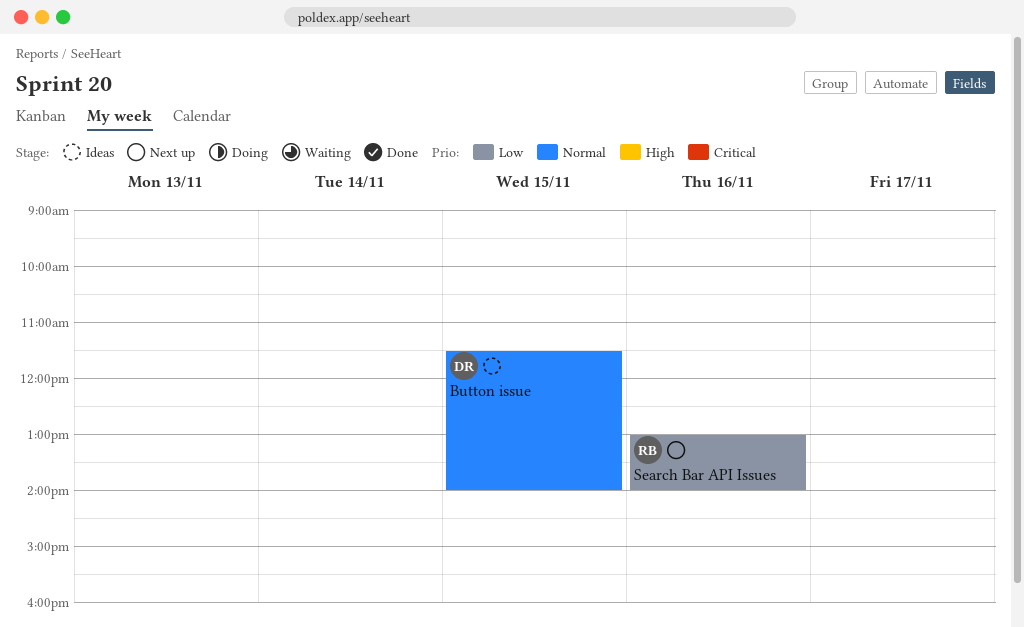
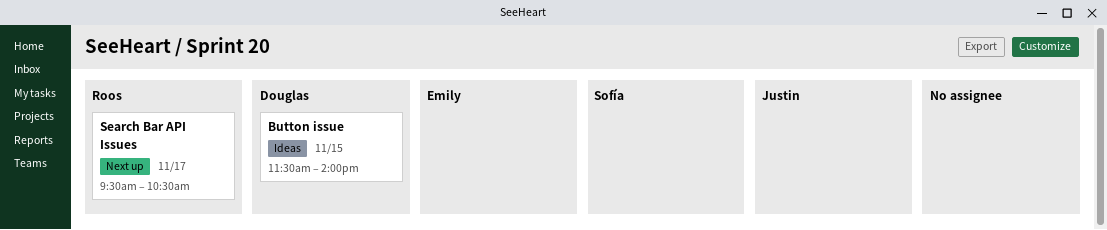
Search Bar API Issues, day: Nov 16 -> Nov 17
Search Bar API Issues, begins: 13:00 -> 09:30
Search Bar API Issues, ends: 14:00 -> 10:30

